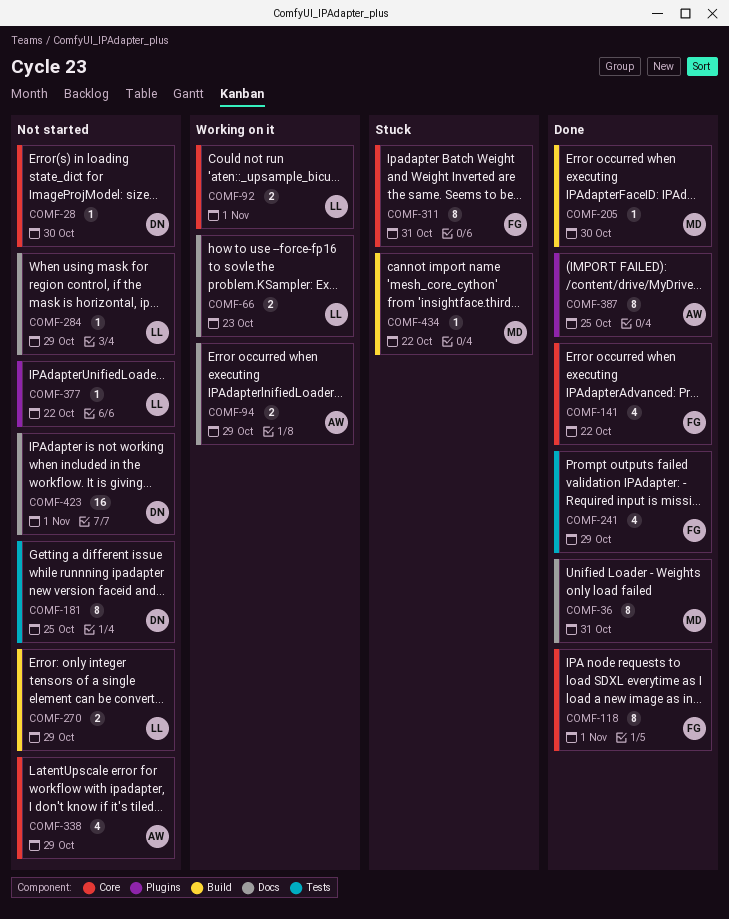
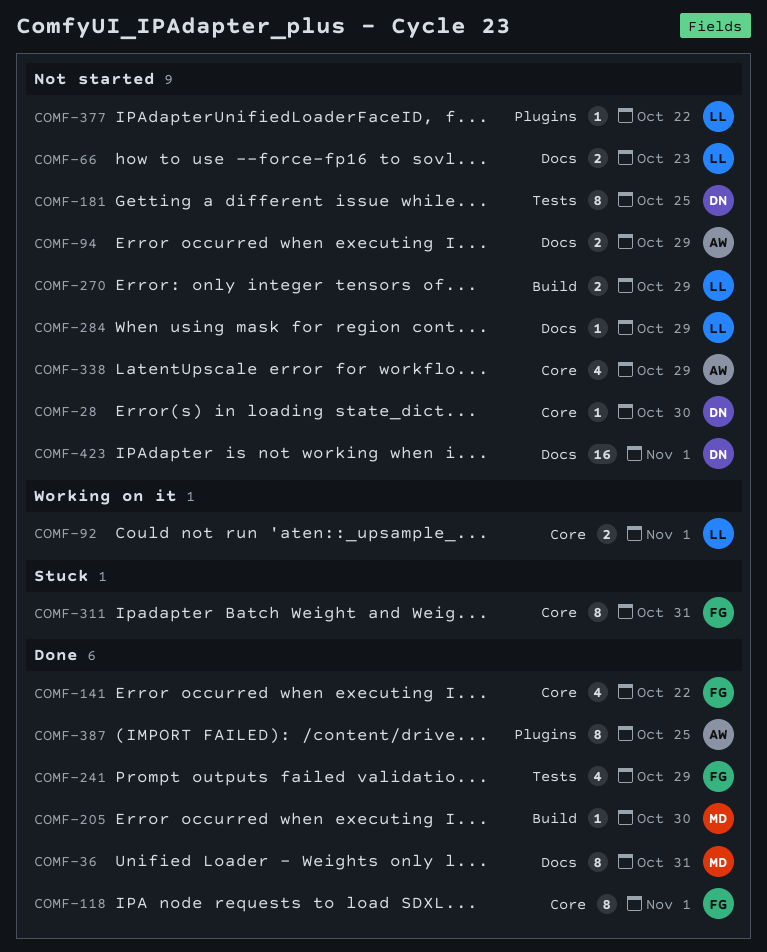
COMF-66, status: Working on it -> Not started
COMF-94, status: Working on it -> Not started
COMF-434: present -> none

